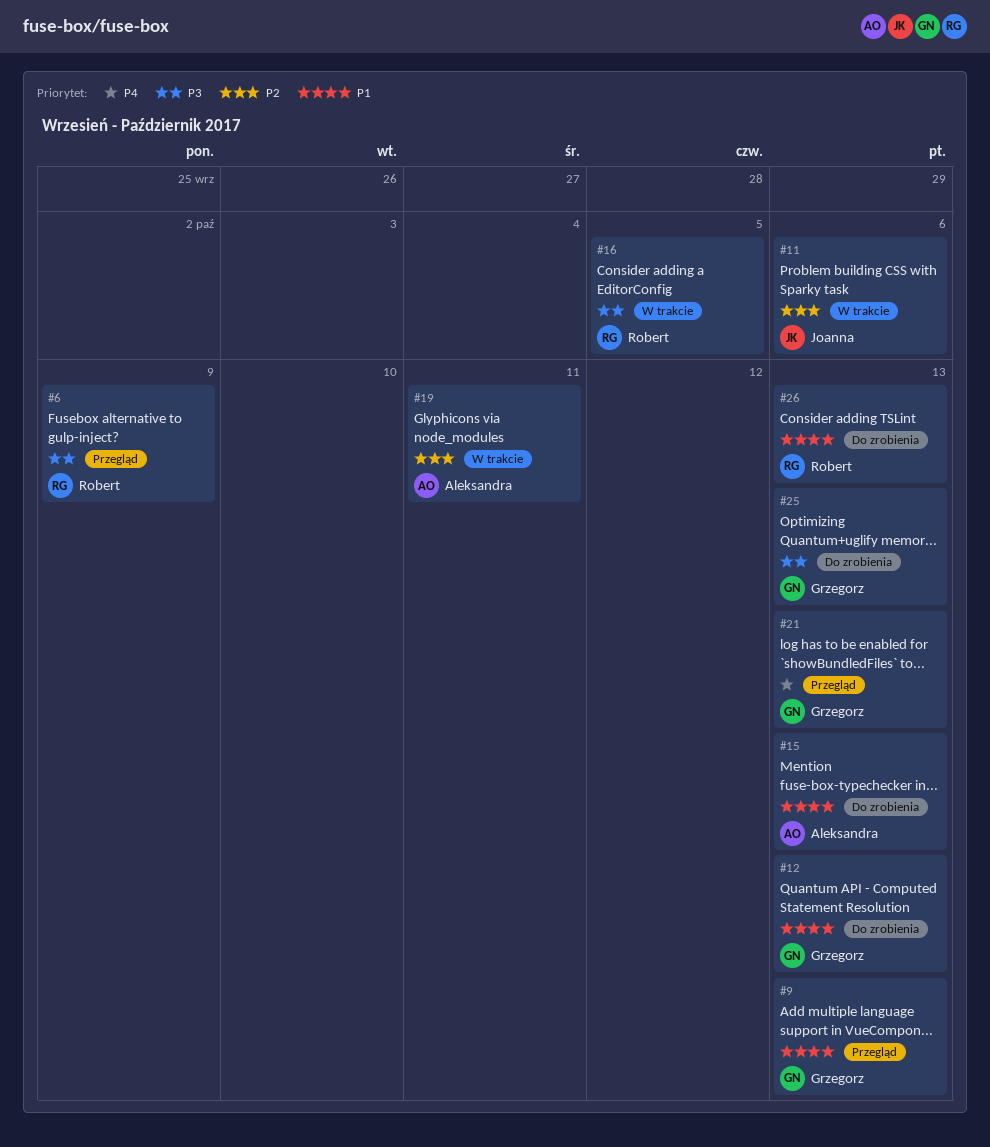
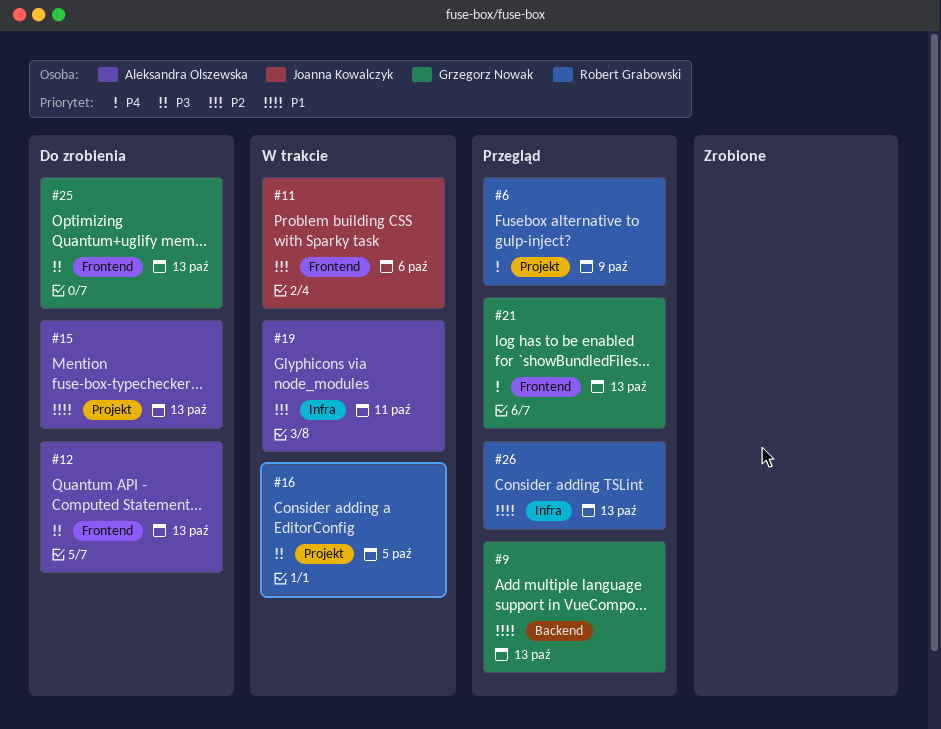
#6, priority: P3 -> P4
#12, owner: Grzegorz Nowak -> Aleksandra Olszewska
#12, priority: P1 -> P3
#26, status: Do zrobienia -> Przegląd

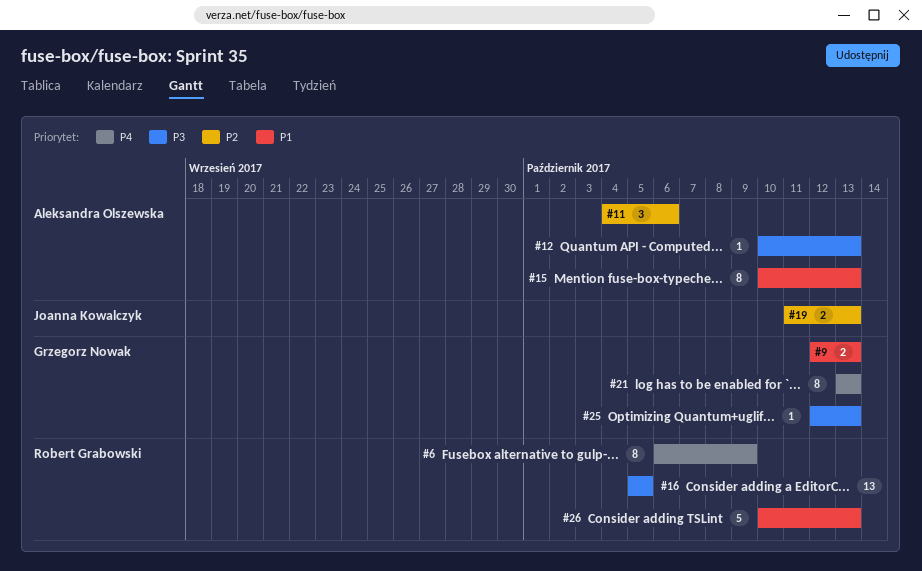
#11, owner: Joanna Kowalczyk -> Aleksandra Olszewska
#19, owner: Aleksandra Olszewska -> Joanna Kowalczyk
#19, due: Oct 11 -> Oct 13

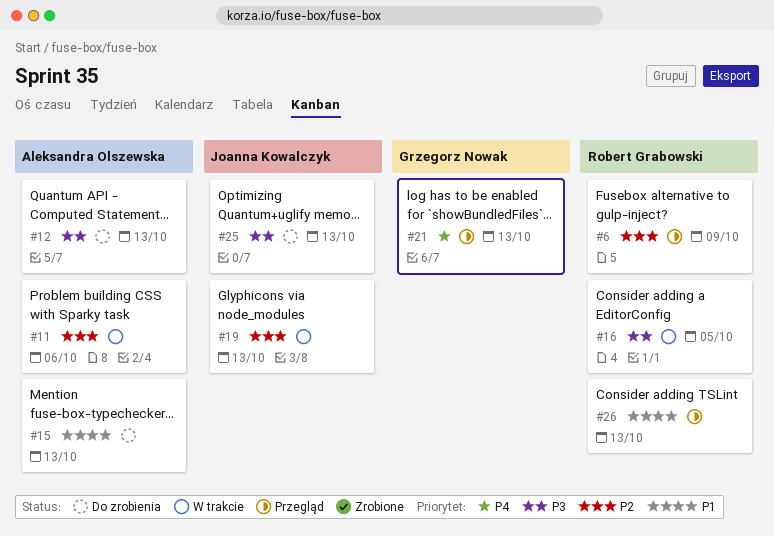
#6, priority: P4 -> P2
#9: present -> none
#25, owner: Grzegorz Nowak -> Joanna Kowalczyk

